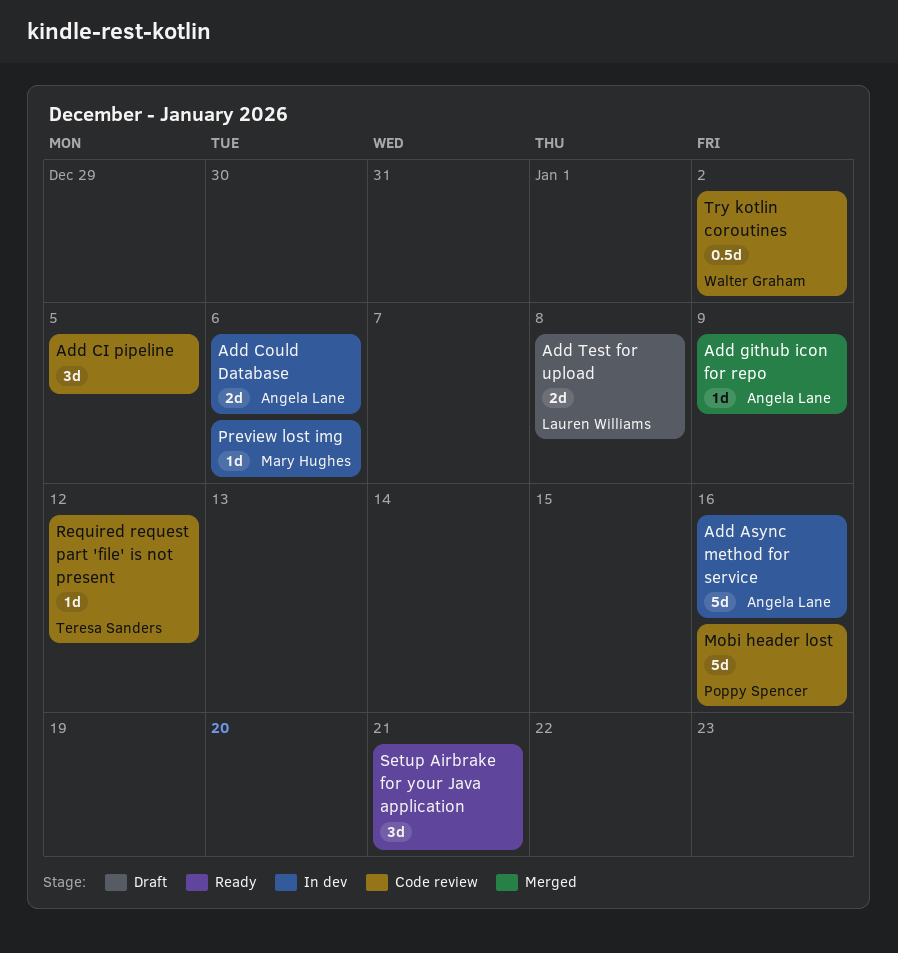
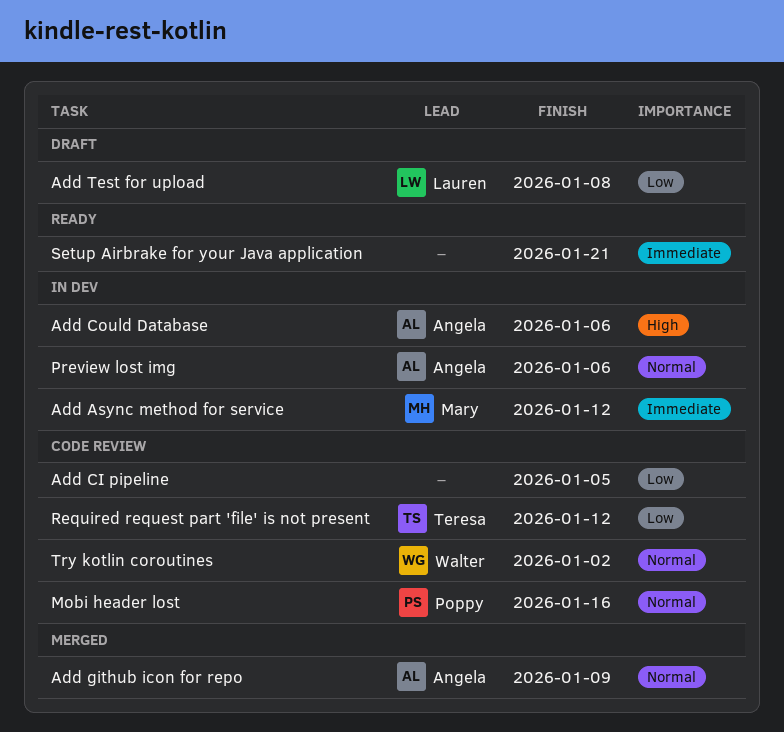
Add Async method for service, owner: Angela Lane -> Mary Hughes
Add Async method for service, due: Jan 16 -> Jan 12
Preview lost img, owner: Mary Hughes -> Angela Lane

